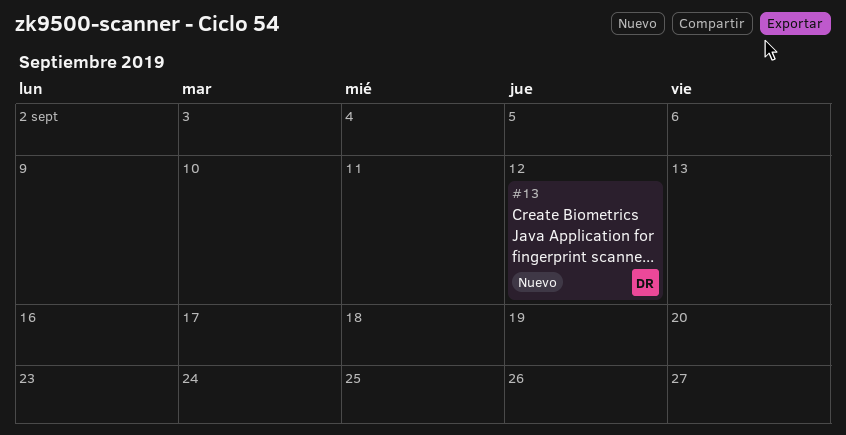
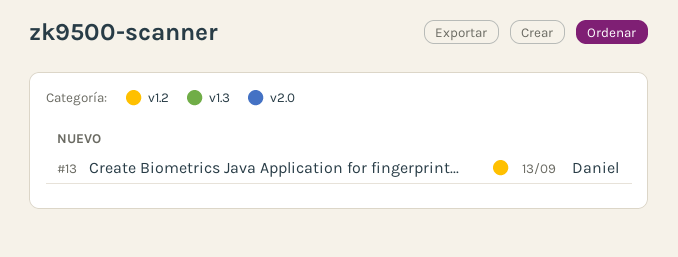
#13, due: Sep 12 -> Sep 13

